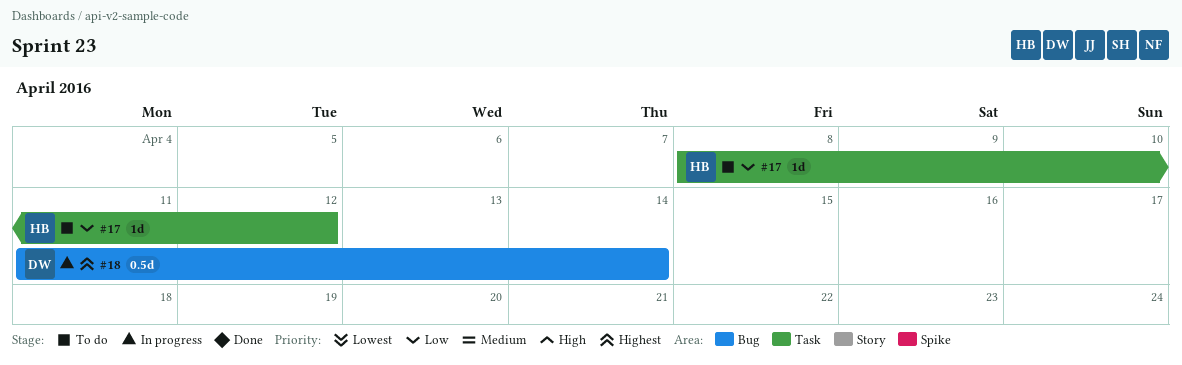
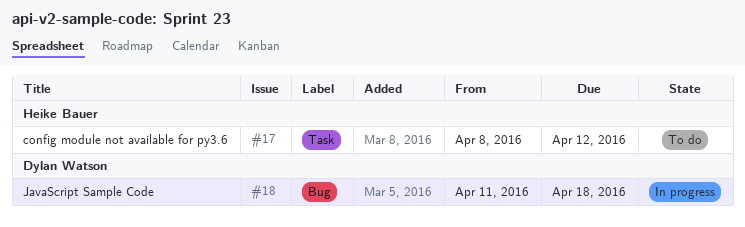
#18, due: Apr 14 -> Apr 18

